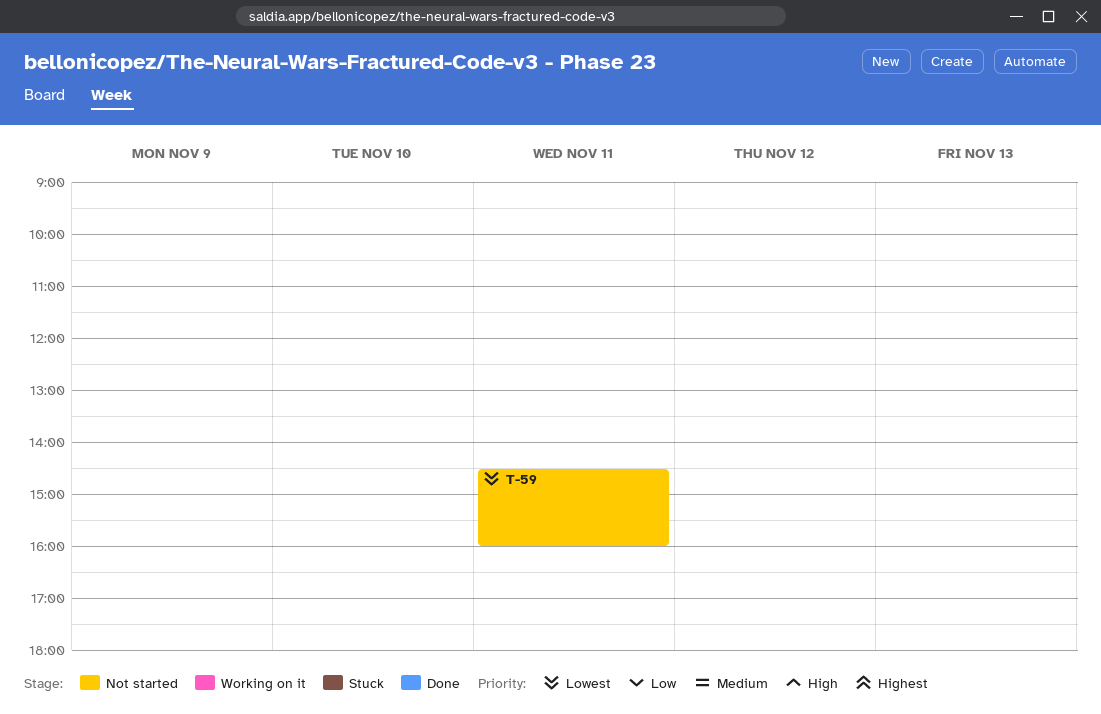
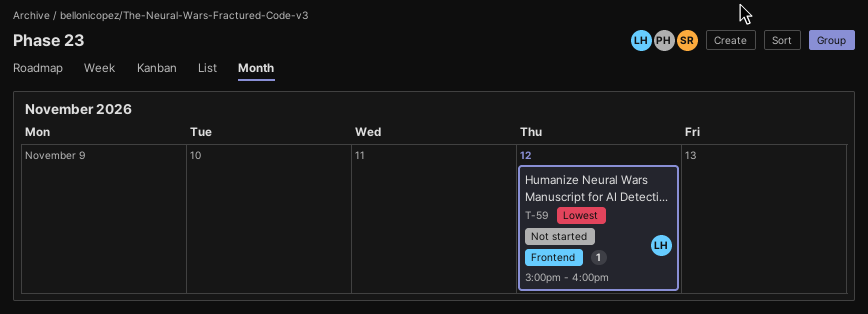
T-59, day: Nov 11 -> Nov 12
T-59, begins: 14:30 -> 15:00

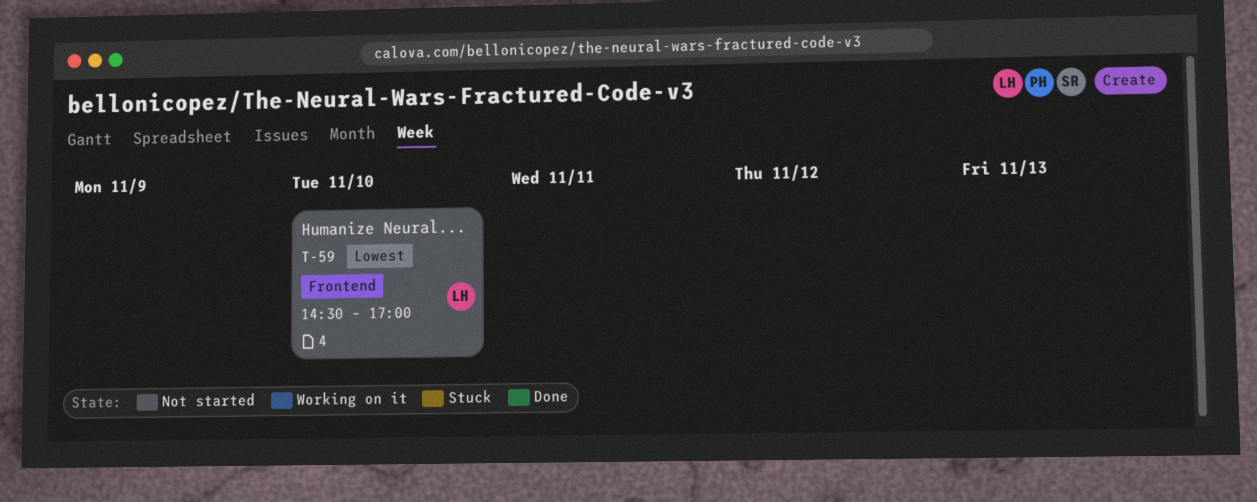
T-59, day: Nov 12 -> Nov 10
T-59, begins: 15:00 -> 14:30
T-59, ends: 16:00 -> 17:00

